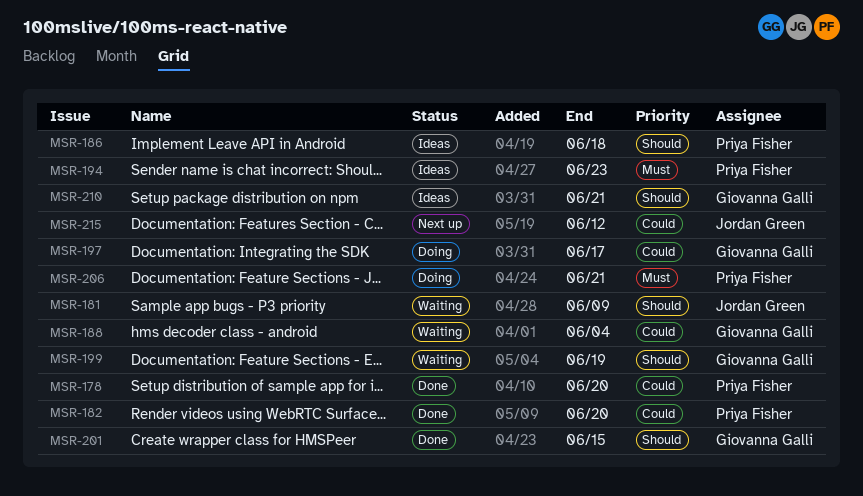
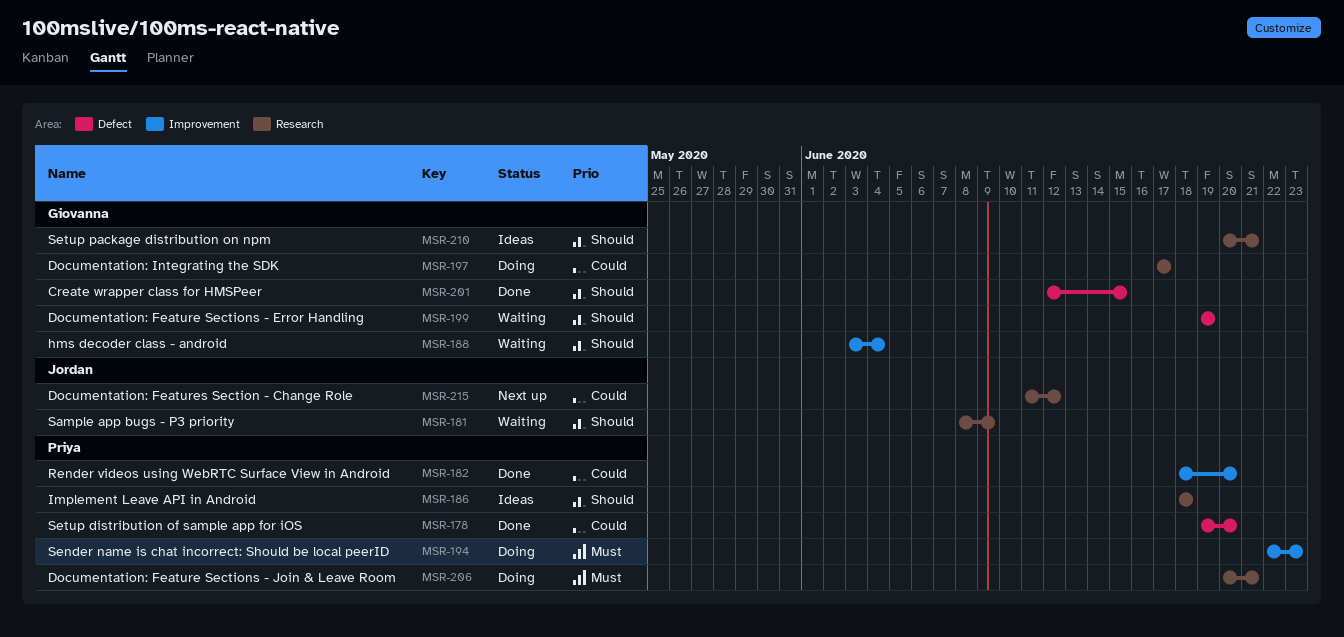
MSR-188, priority: Could -> Should
MSR-194, status: Ideas -> Doing

